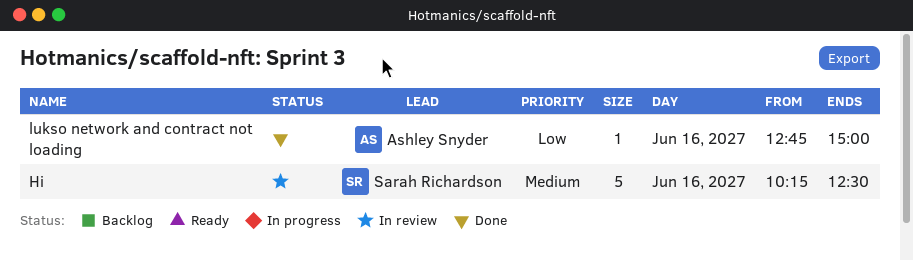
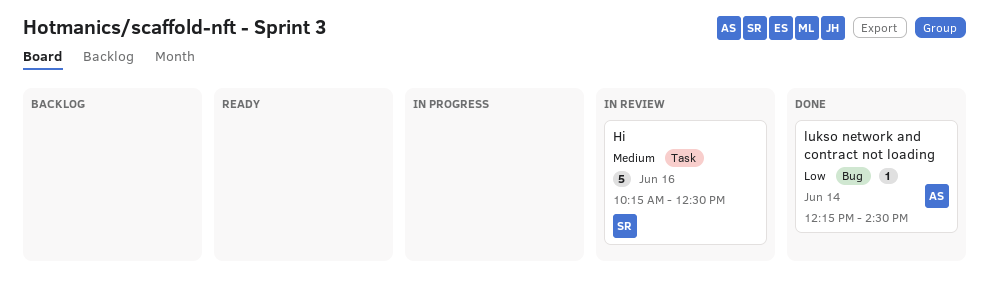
lukso network and contract not loading, day: Jun 16 -> Jun 14
lukso network and contract not loading, begins: 12:45 -> 12:15
lukso network and contract not loading, ends: 15:00 -> 14:30

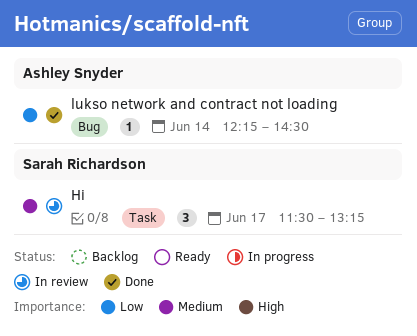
Hi, estimate: 5 -> 3
Hi, day: Jun 16 -> Jun 17
Hi, begins: 10:15 -> 11:30
Hi, ends: 12:30 -> 13:15

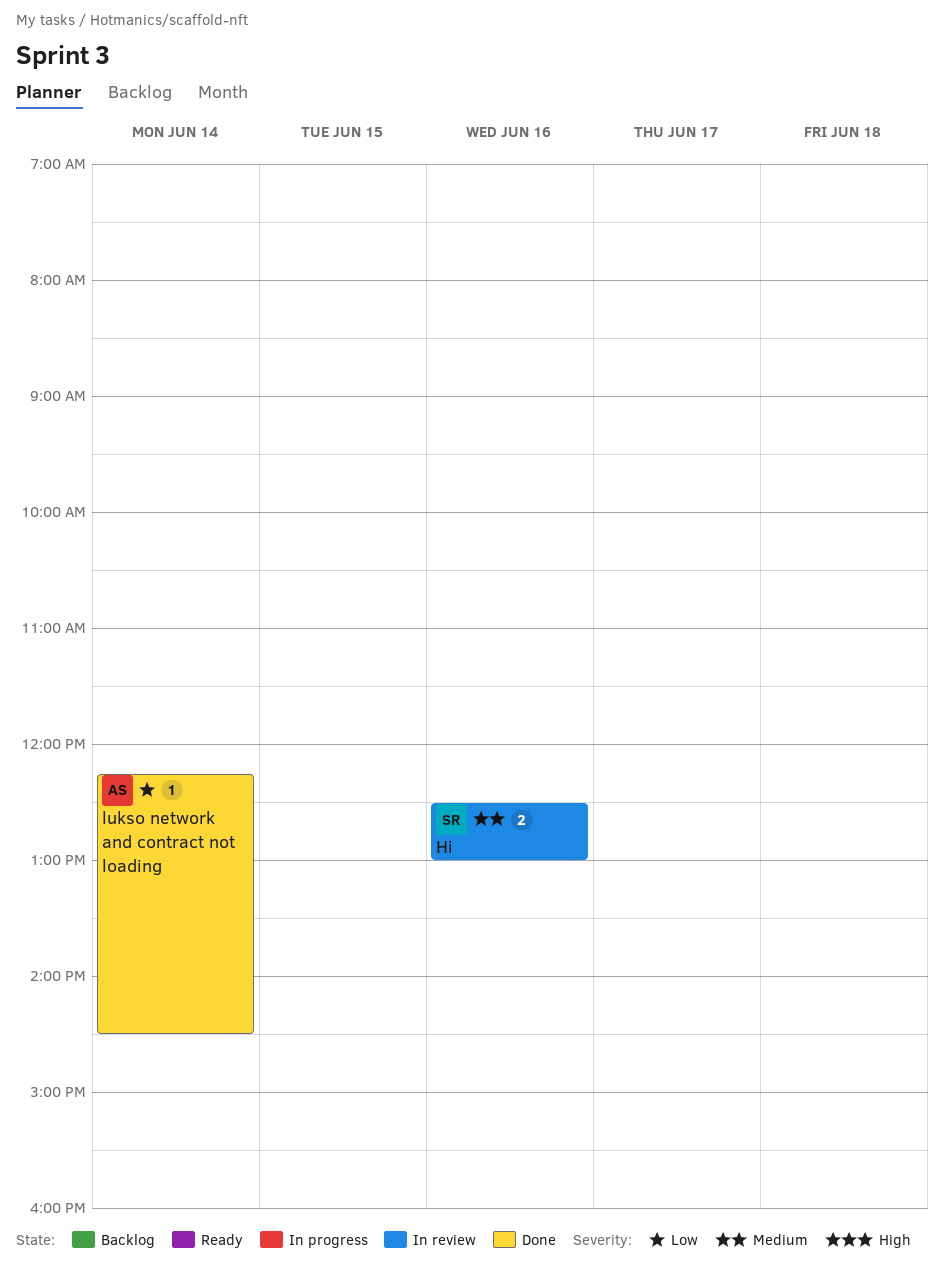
Hi, estimate: 3 -> 2
Hi, day: Jun 17 -> Jun 16
Hi, begins: 11:30 -> 12:30
Hi, ends: 13:15 -> 13:00

